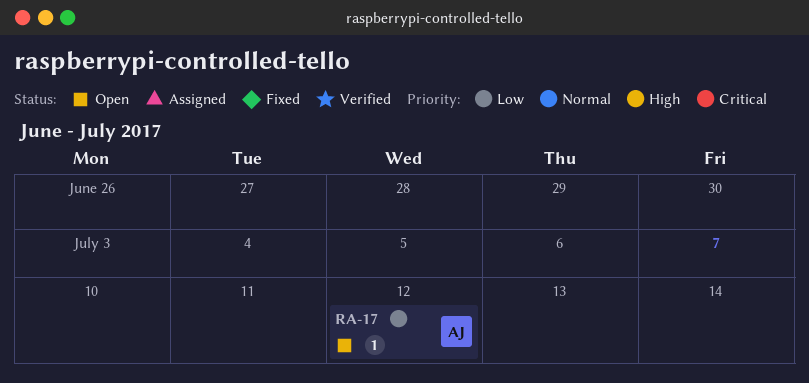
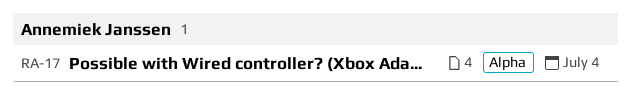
RA-17, due: Jul 12 -> Jul 4

